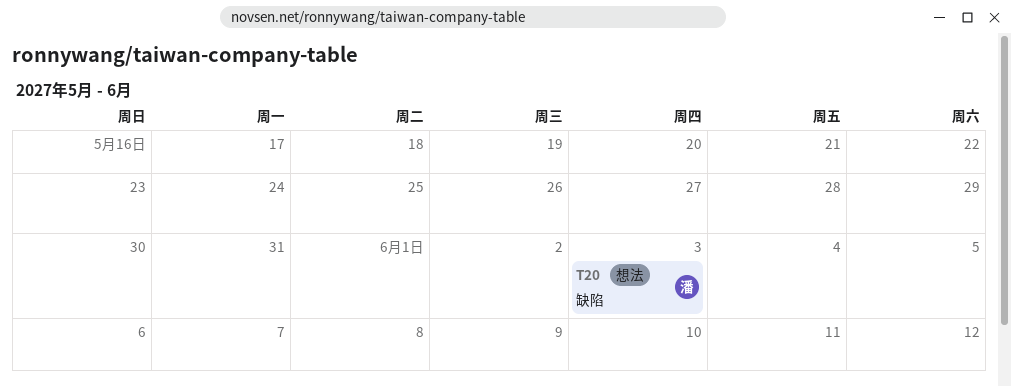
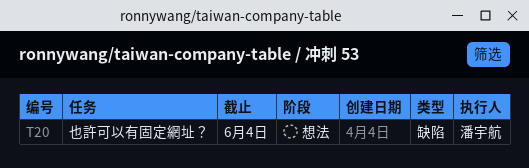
T20, due: Jun 3 -> Jun 4

